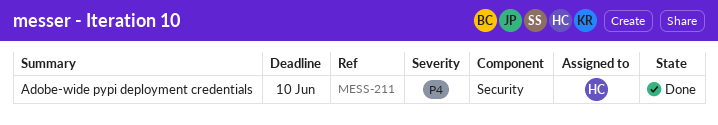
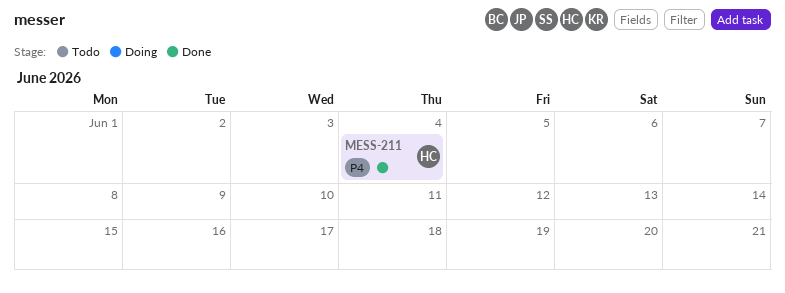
MESS-211, due: Jun 10 -> Jun 4

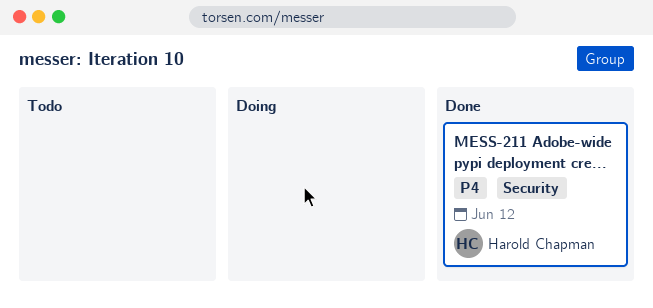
MESS-211, due: Jun 4 -> Jun 12

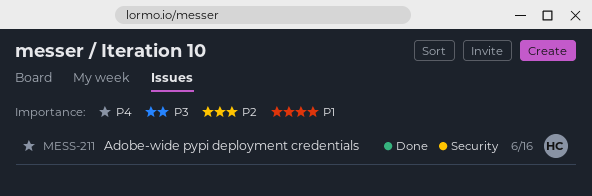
MESS-211, due: Jun 12 -> Jun 16

